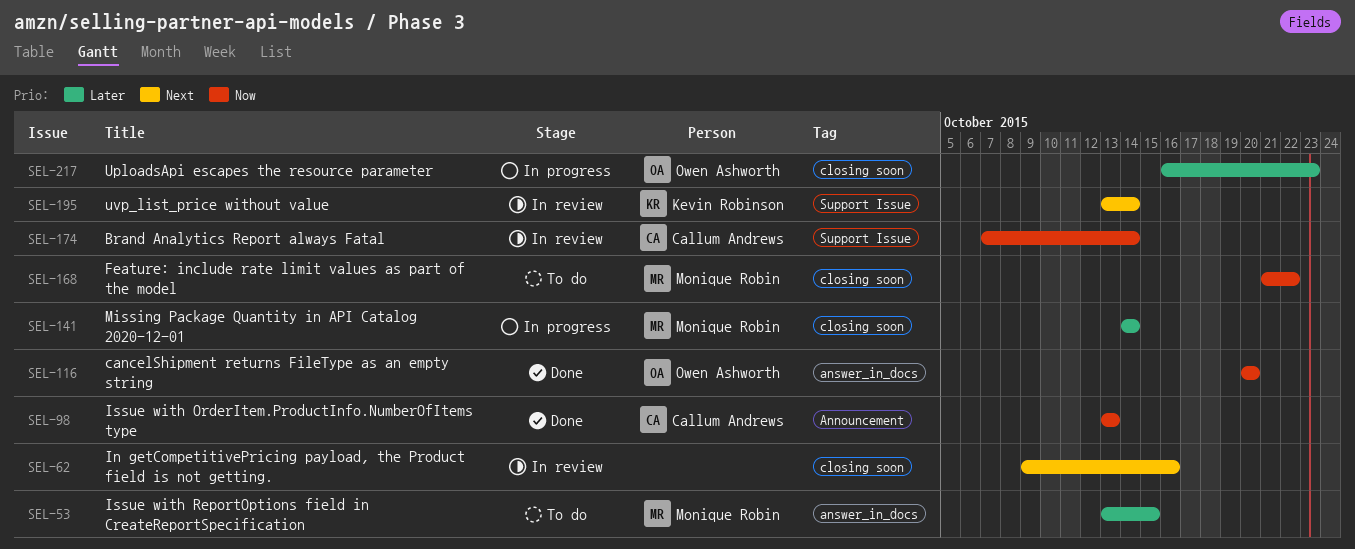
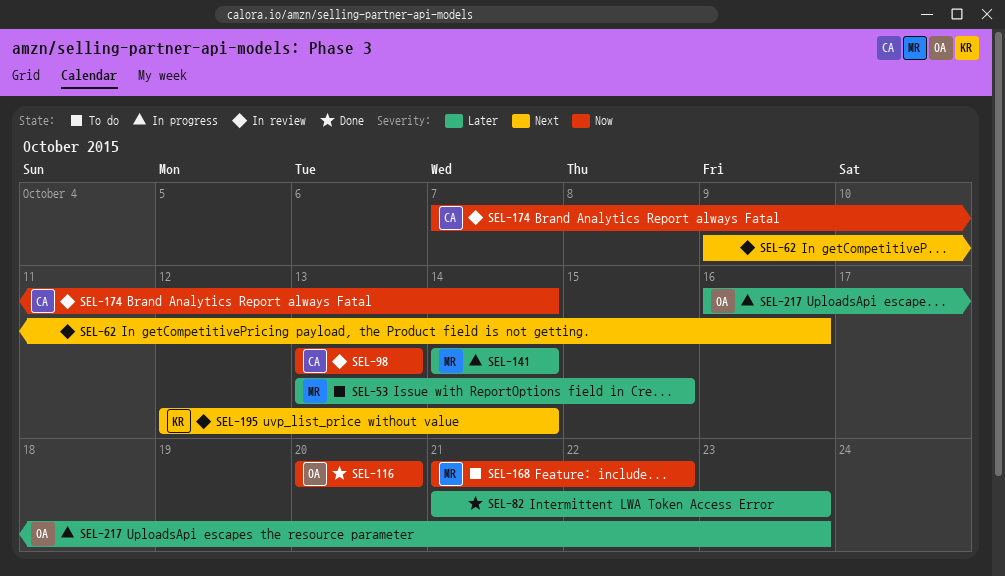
SEL-82: none -> present
SEL-98, status: Done -> In review
SEL-195, start: Oct 13 -> Oct 12

